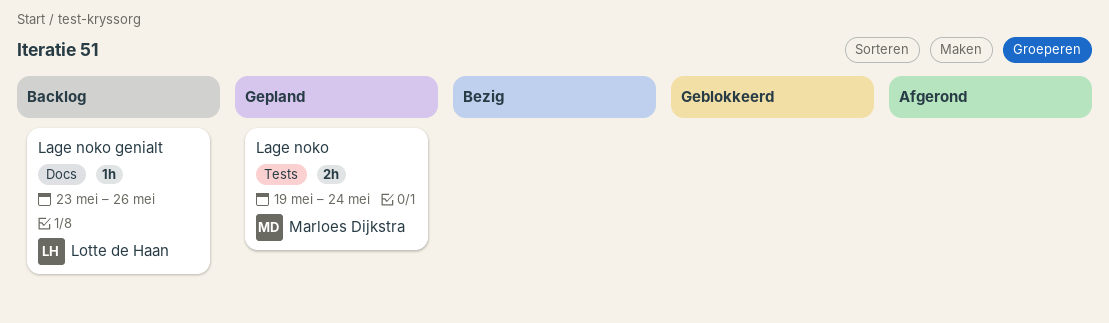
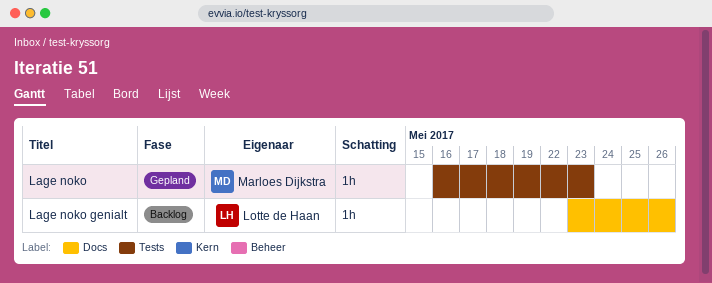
Lage noko, estimate: 2h -> 1h
Lage noko, start: May 19 -> May 16
Lage noko, due: May 24 -> May 23

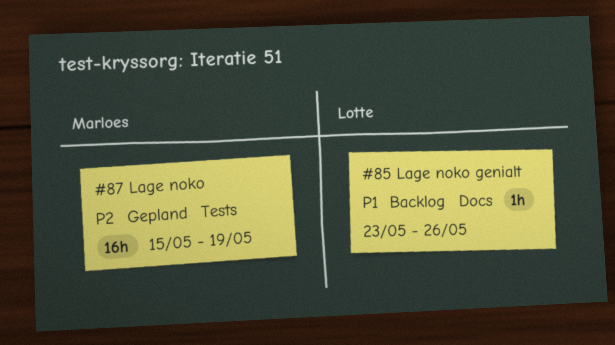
Lage noko, estimate: 1h -> 16h
Lage noko, start: May 16 -> May 15
Lage noko, due: May 23 -> May 19

